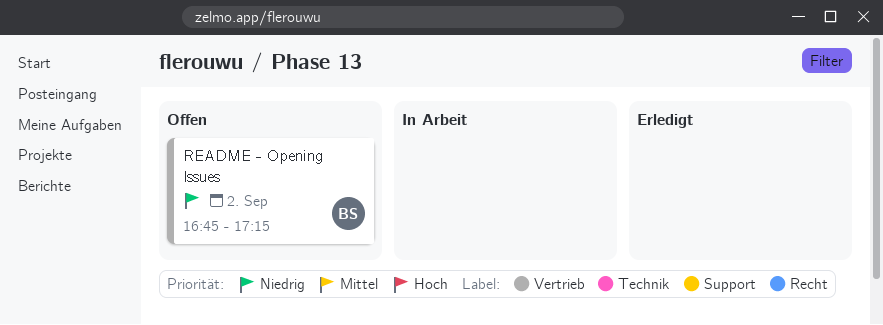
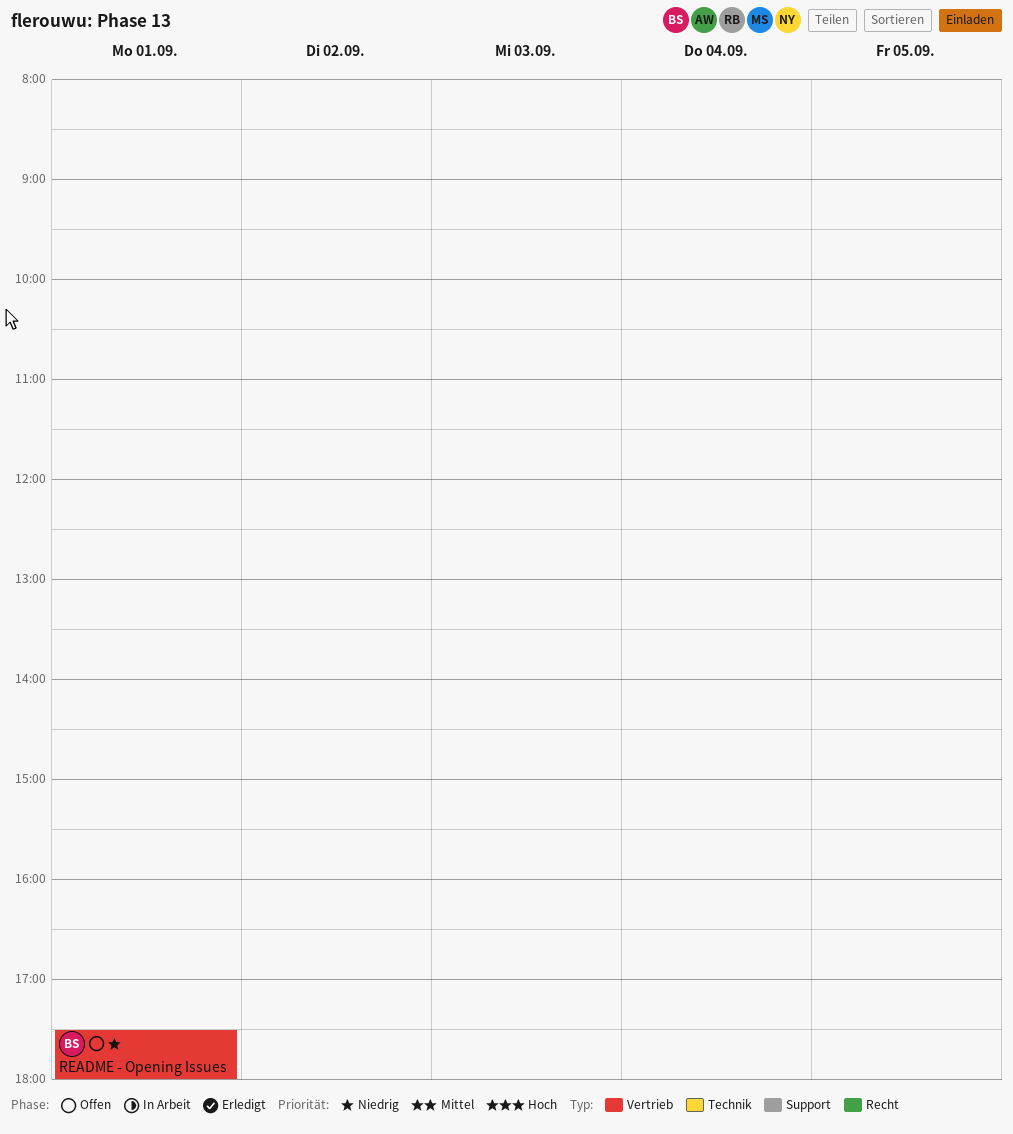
README - Opening Issues, day: Sep 2 -> Sep 1
README - Opening Issues, begins: 16:45 -> 17:30
README - Opening Issues, ends: 17:15 -> 18:00

